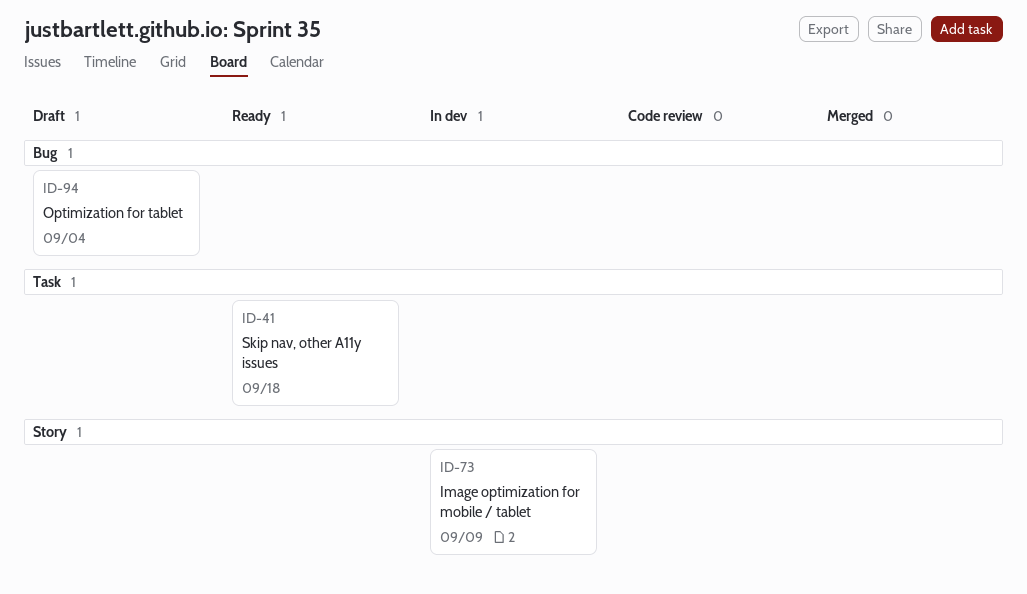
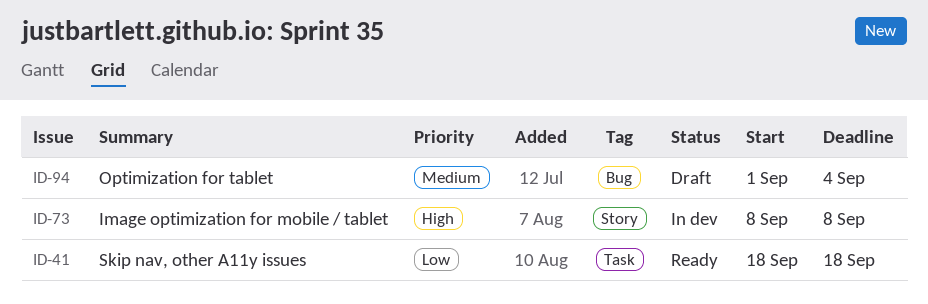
ID-73, due: Sep 9 -> Sep 8

